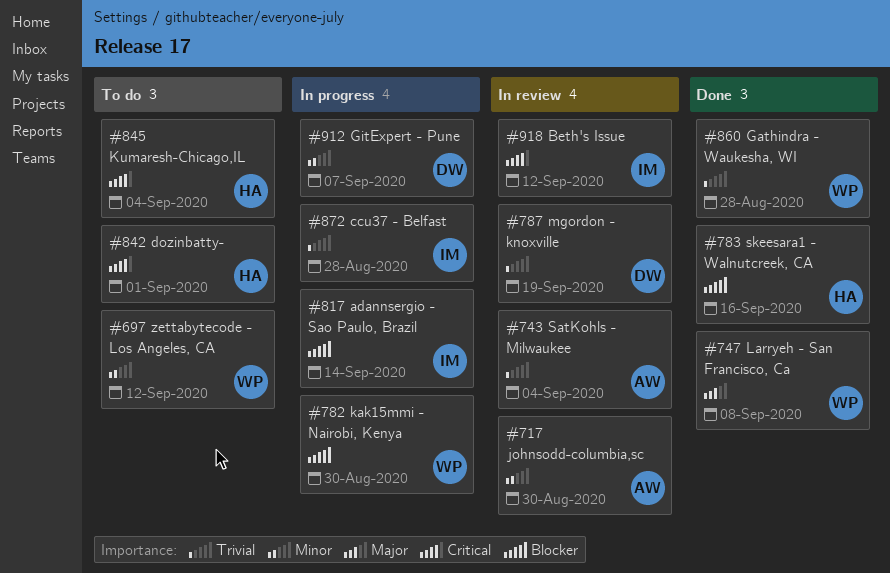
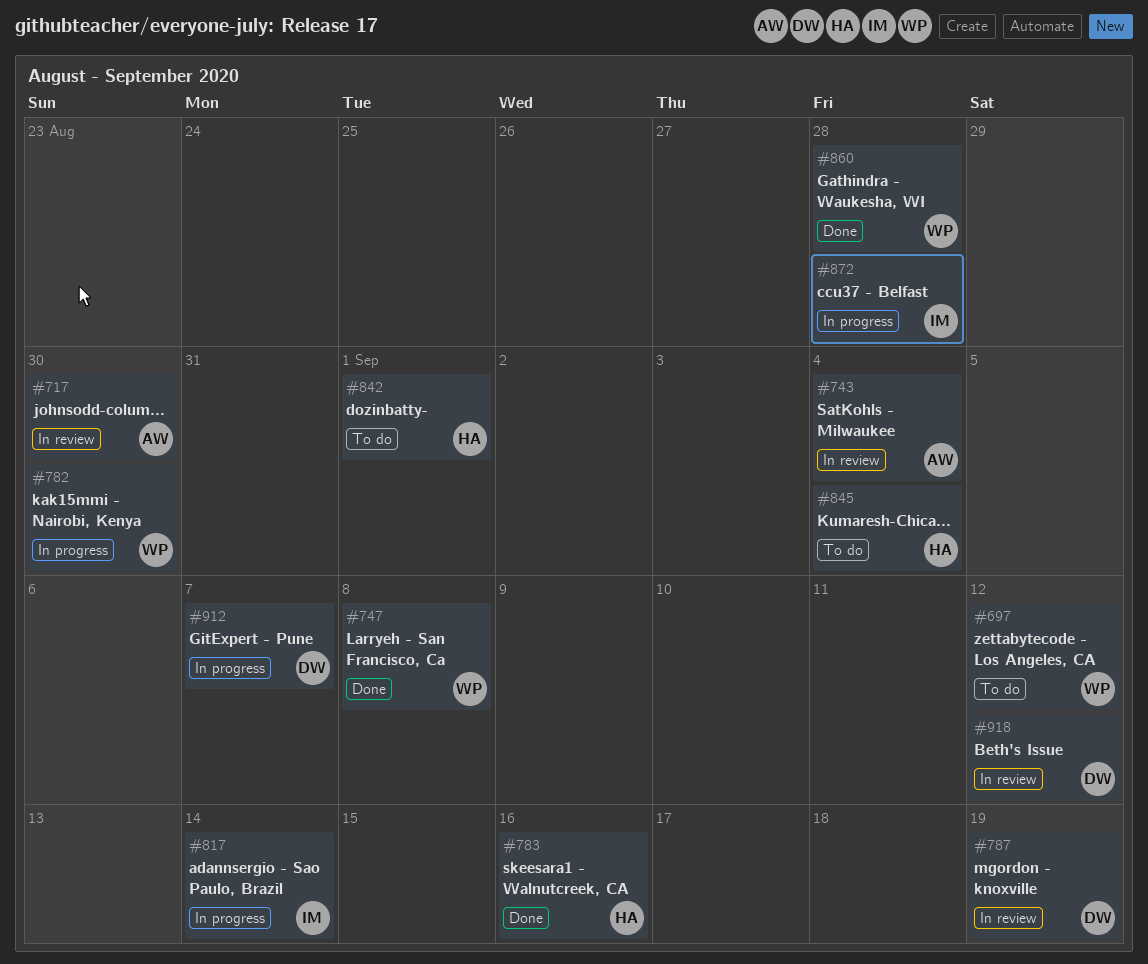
#918, owner: IM -> DW

